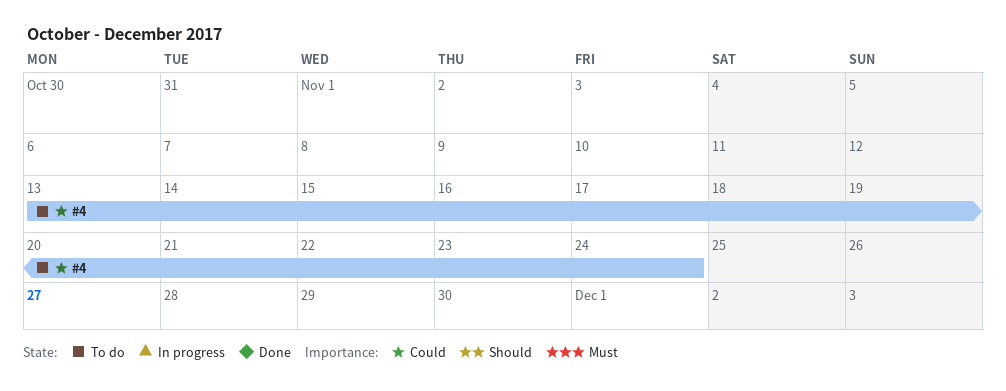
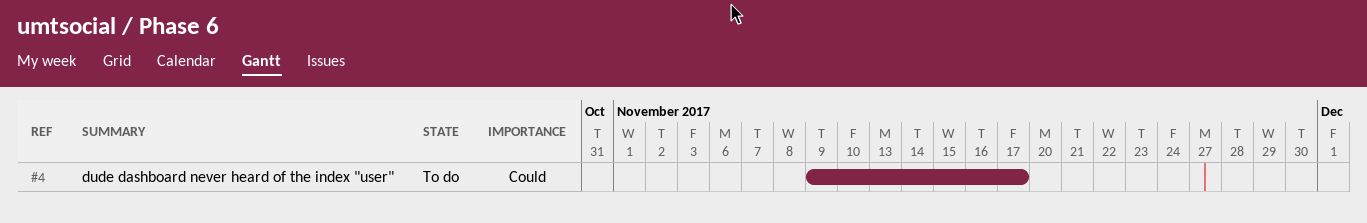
#4, start: Nov 13 -> Nov 9
#4, due: Nov 24 -> Nov 17

